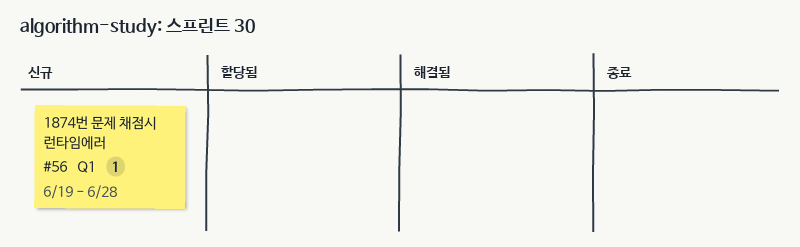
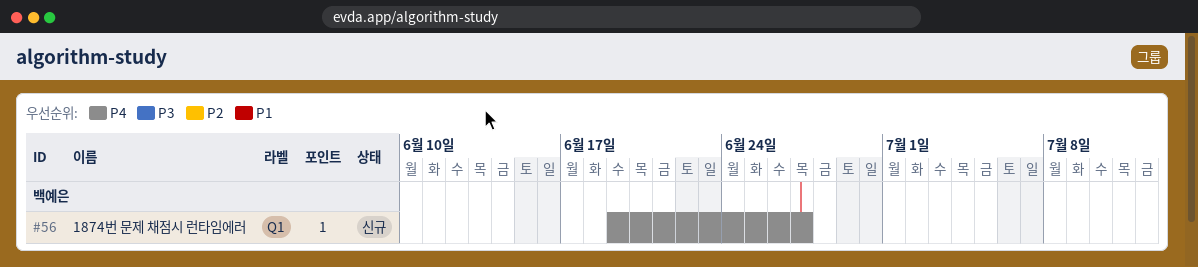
#56, due: Jun 28 -> Jun 27

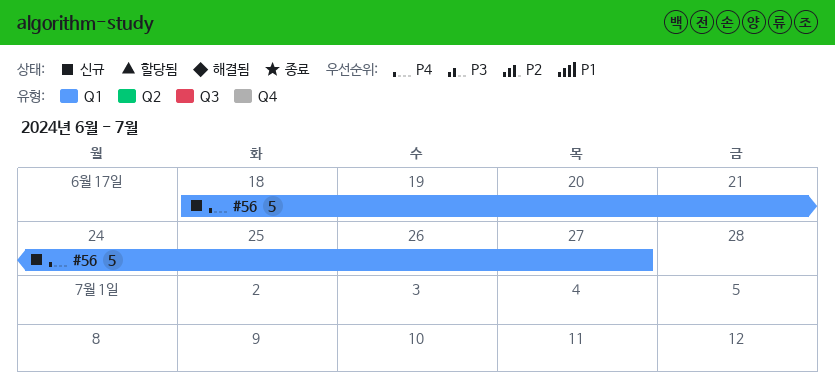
#56, estimate: 1 -> 5
#56, start: Jun 19 -> Jun 18

